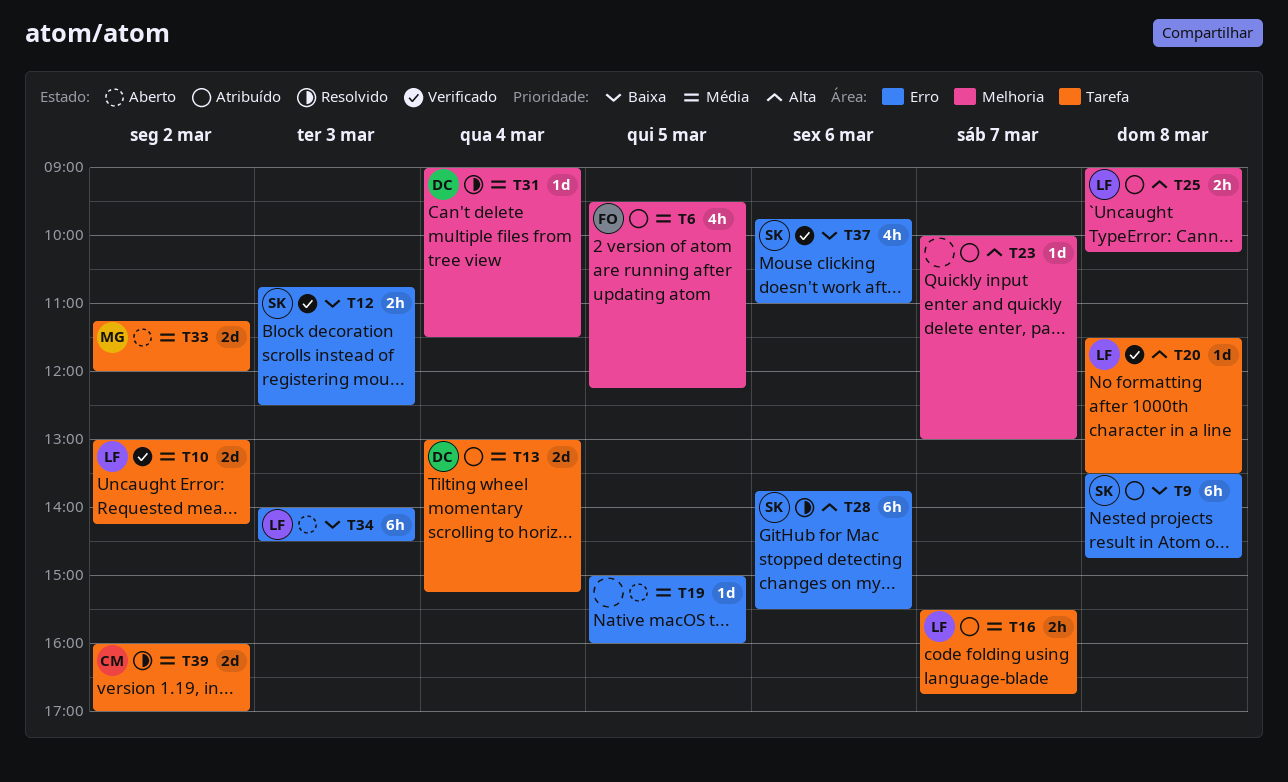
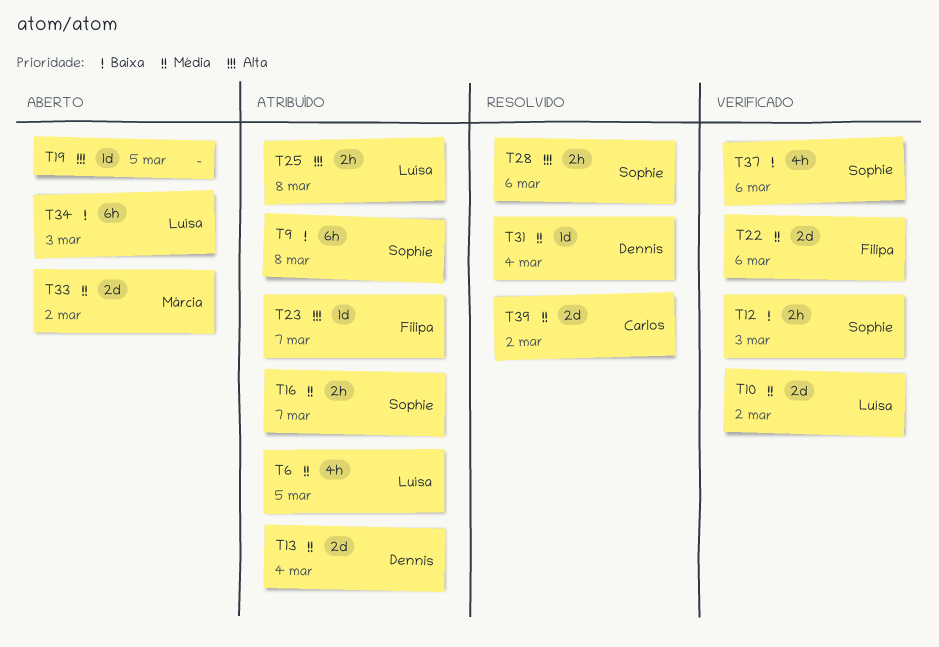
T6, owner: Filipa -> Luísa
T16, owner: Luísa -> Sophie
T19, priority: Média -> Alta
T20: present -> none
T22: none -> present
T23, owner: none -> Filipa
T28, estimate: 6h -> 2h

